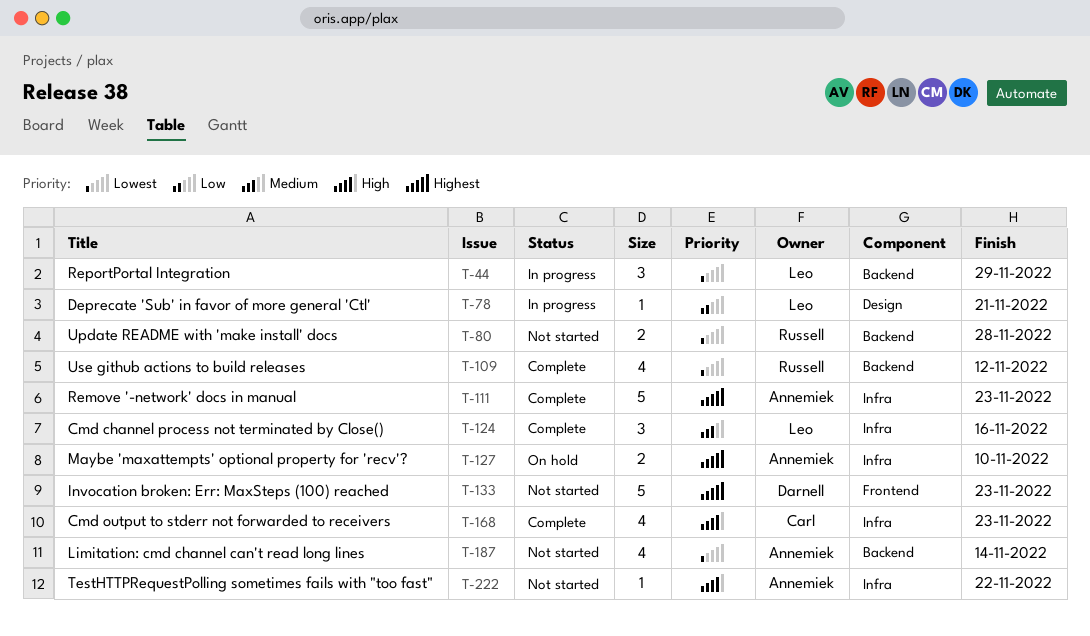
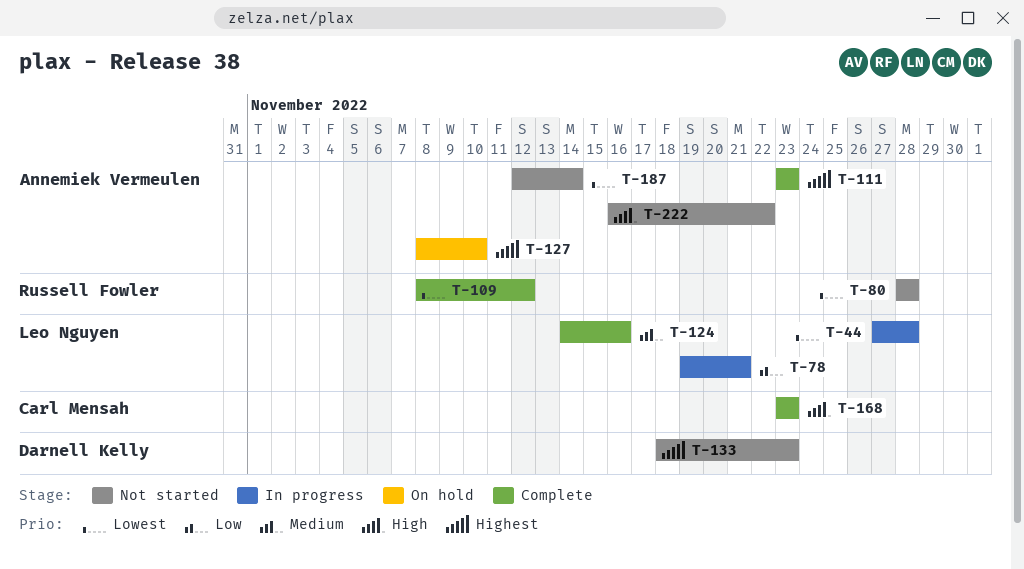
T-44, due: Nov 29 -> Nov 28

